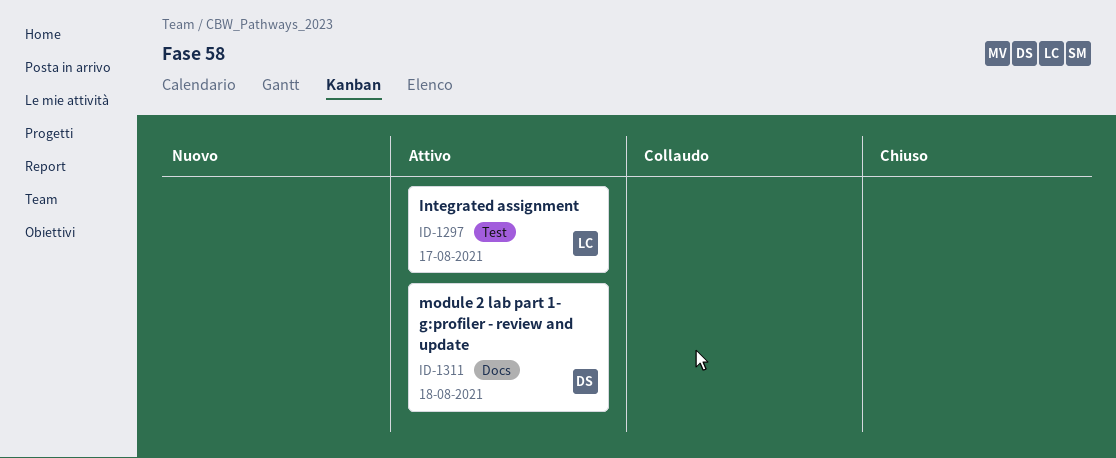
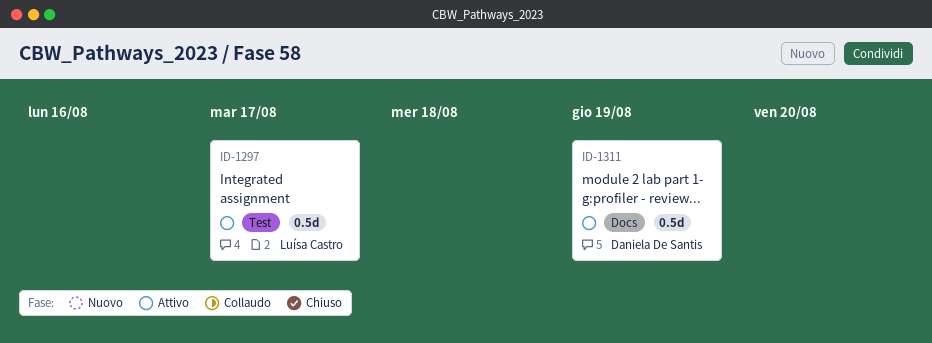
ID-1311, due: Aug 18 -> Aug 19

